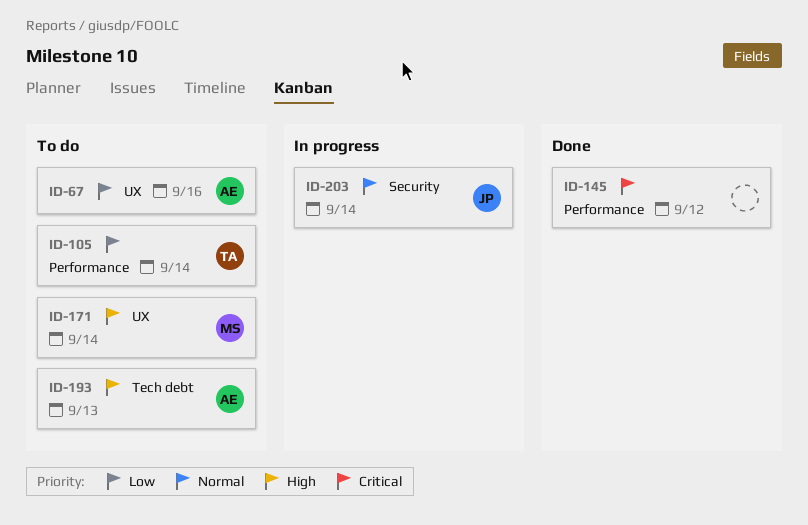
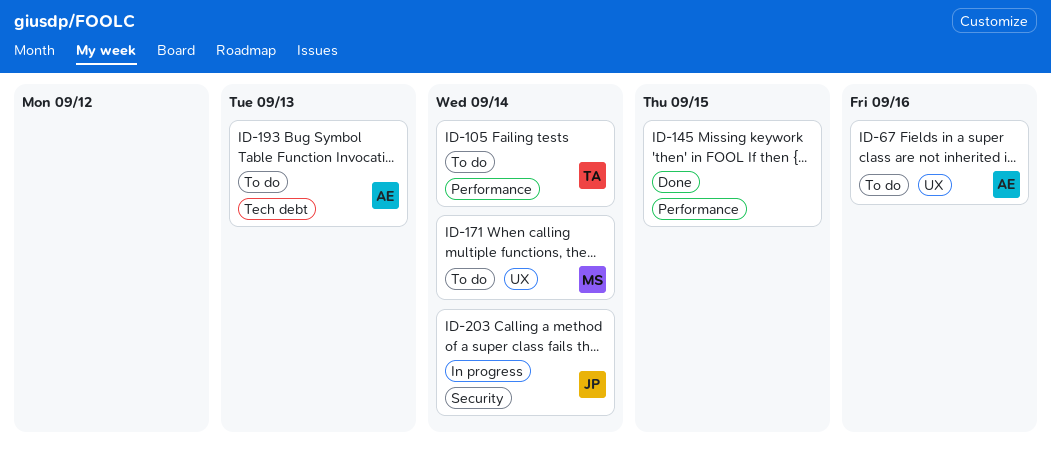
ID-145, due: Sep 12 -> Sep 15

